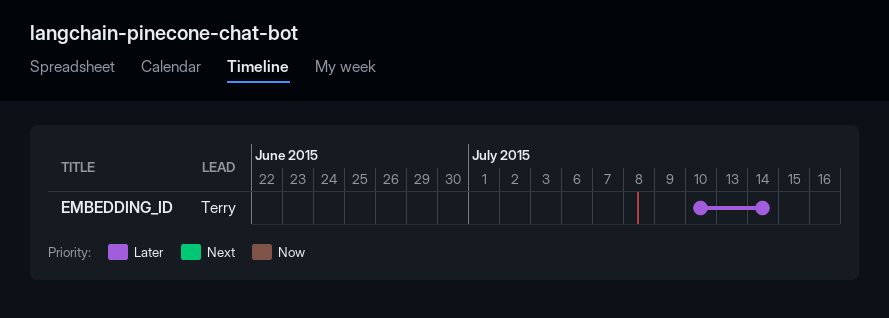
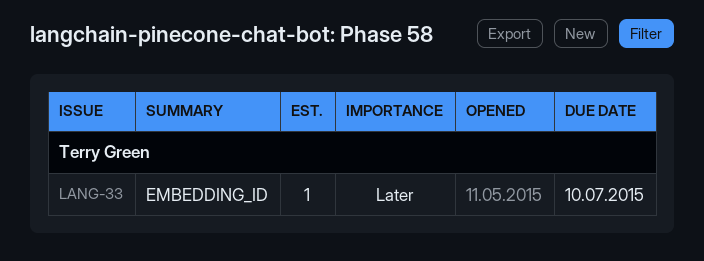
EMBEDDING_ID, due: Jul 14 -> Jul 10

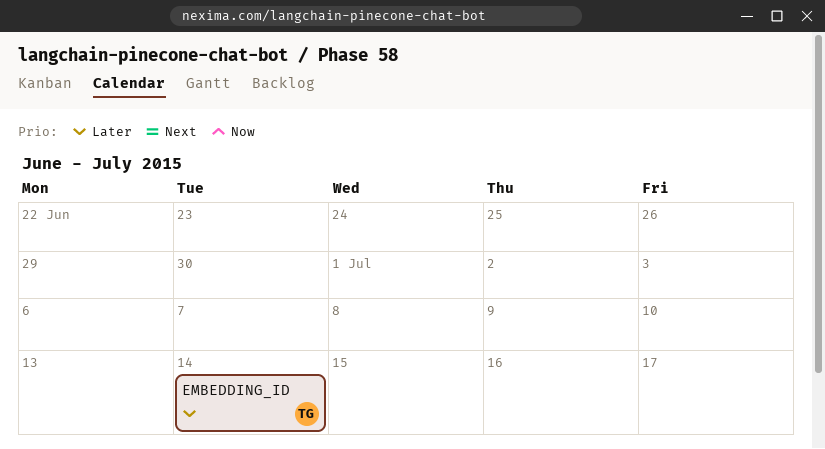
EMBEDDING_ID, due: Jul 10 -> Jul 14

